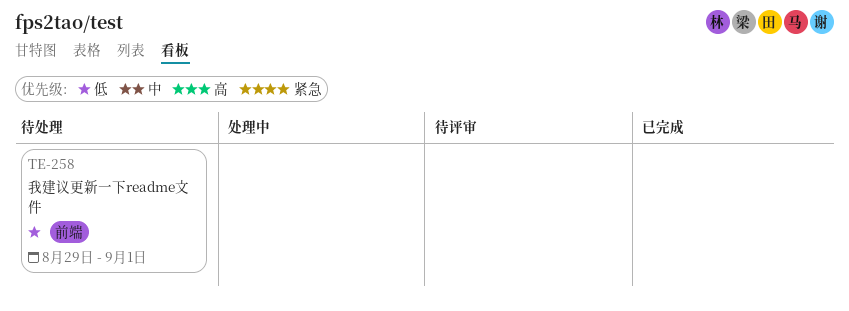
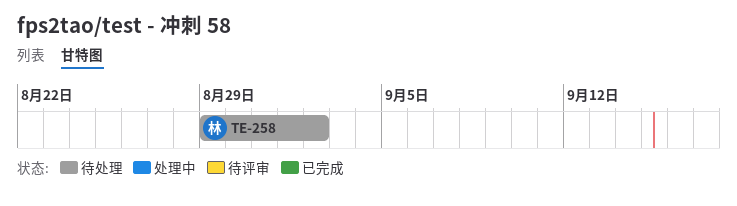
TE-258, due: Sep 1 -> Sep 2

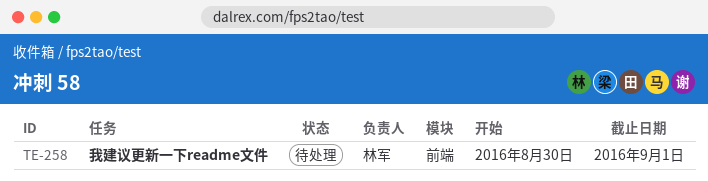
TE-258, start: Aug 29 -> Aug 30
TE-258, due: Sep 2 -> Sep 1

